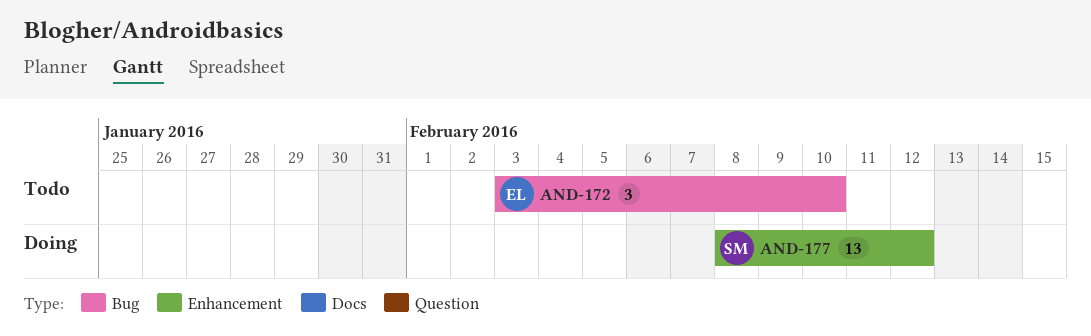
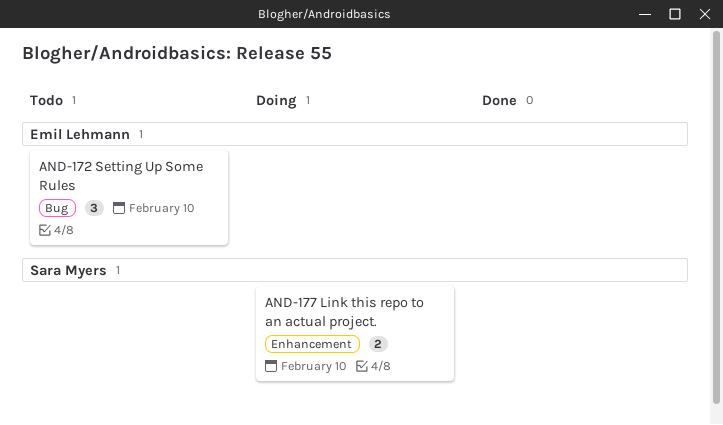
AND-177, estimate: 13 -> 2
AND-177, due: Feb 12 -> Feb 10

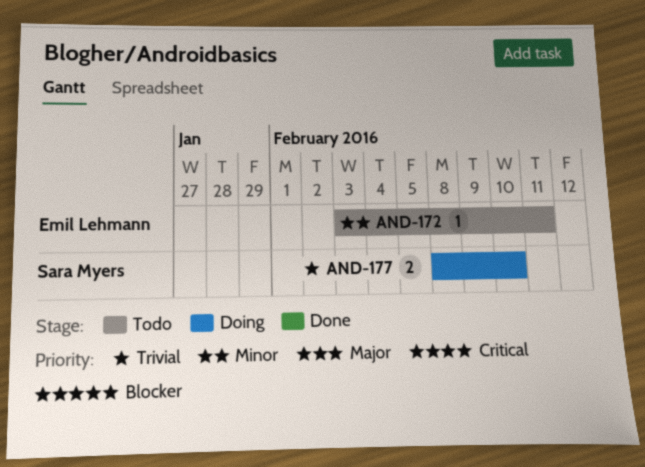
AND-172, estimate: 3 -> 1
AND-172, due: Feb 10 -> Feb 11

